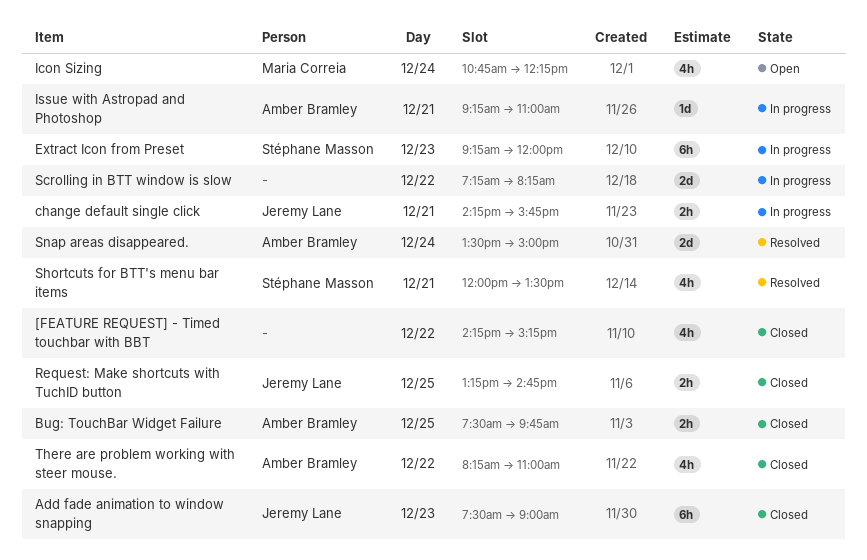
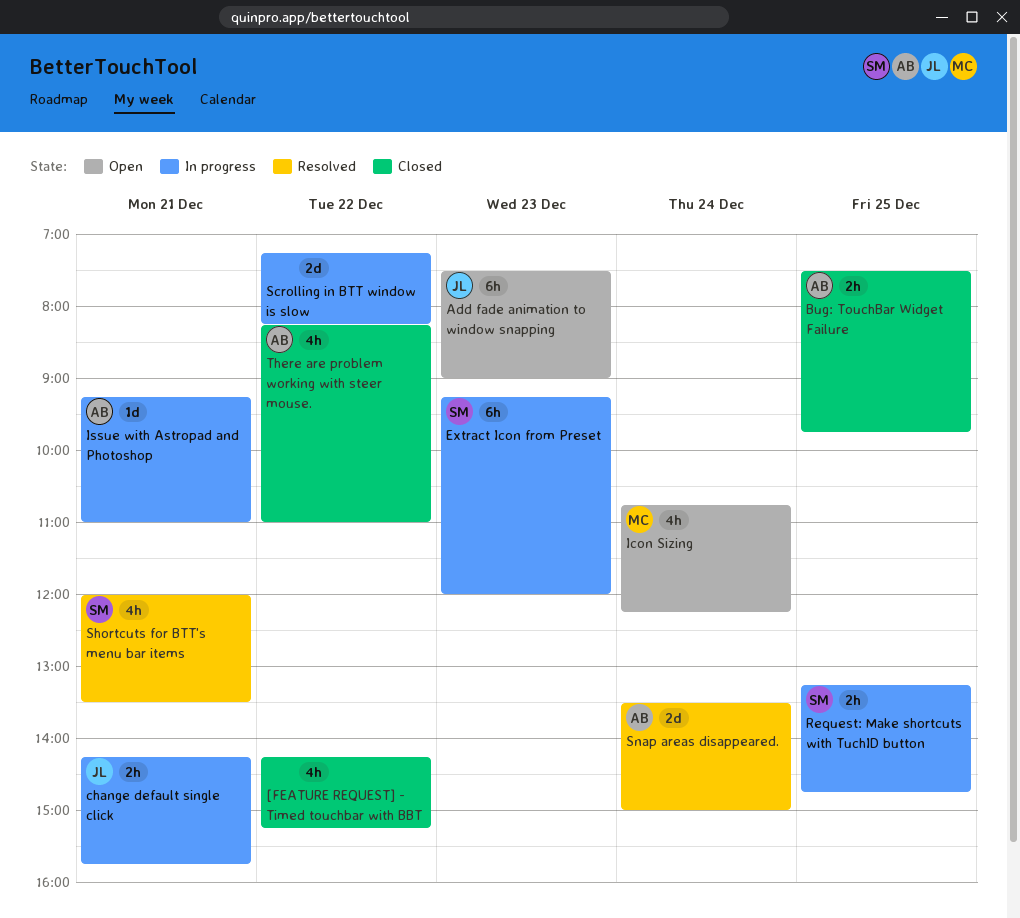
Add fade animation to window snapping, status: Closed -> Open
Request: Make shortcuts with TuchID button, status: Closed -> In progress
Request: Make shortcuts with TuchID button, owner: Jeremy Lane -> Stéphane Masson

